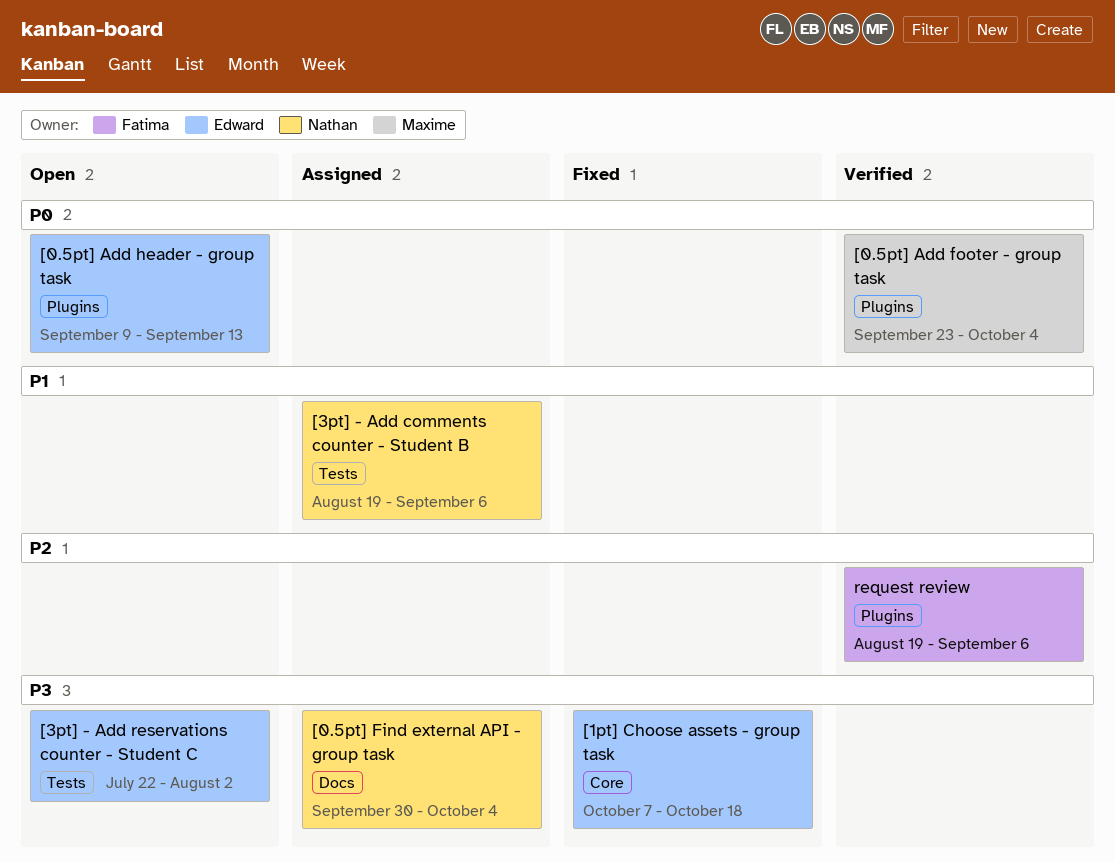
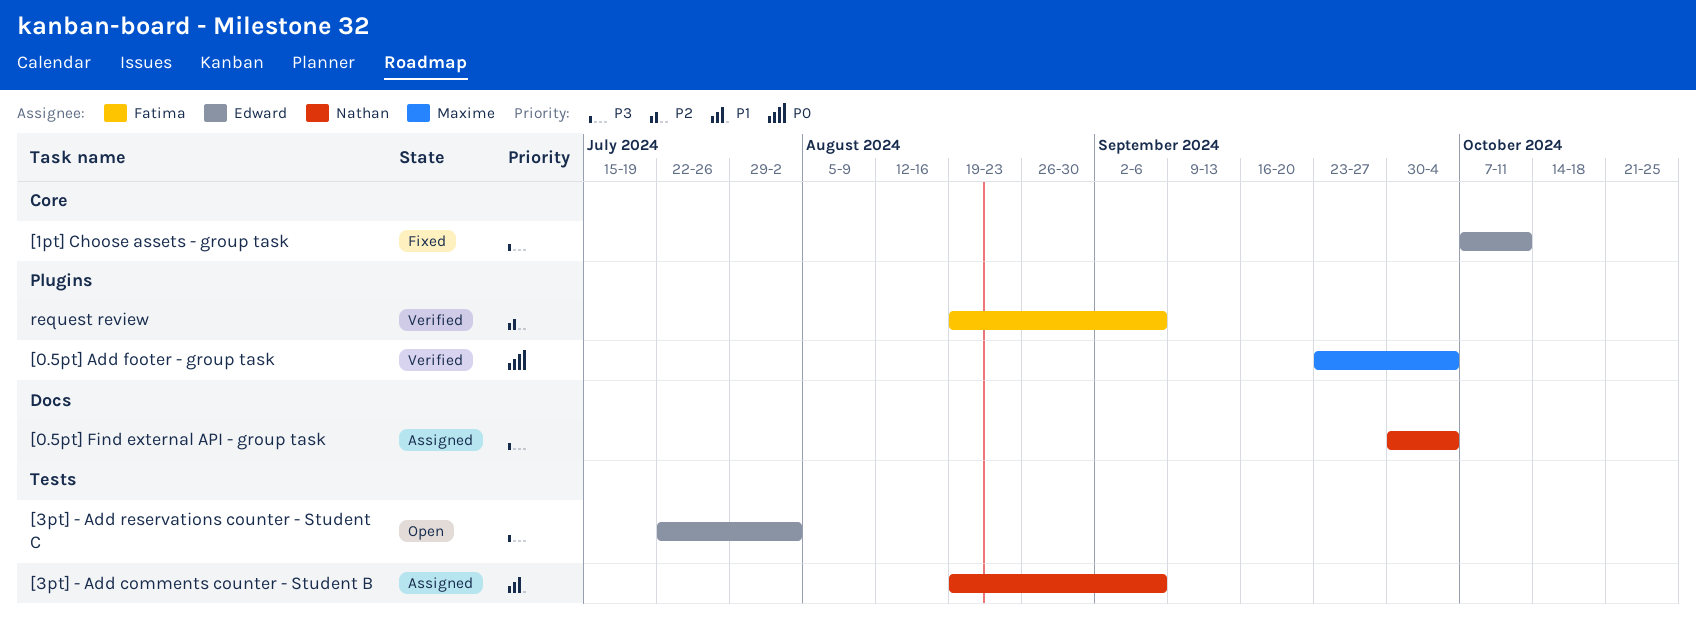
[0.5pt] Add header - group task: present -> none
[1pt] Choose assets - group task, due: Oct 18 -> Oct 11

